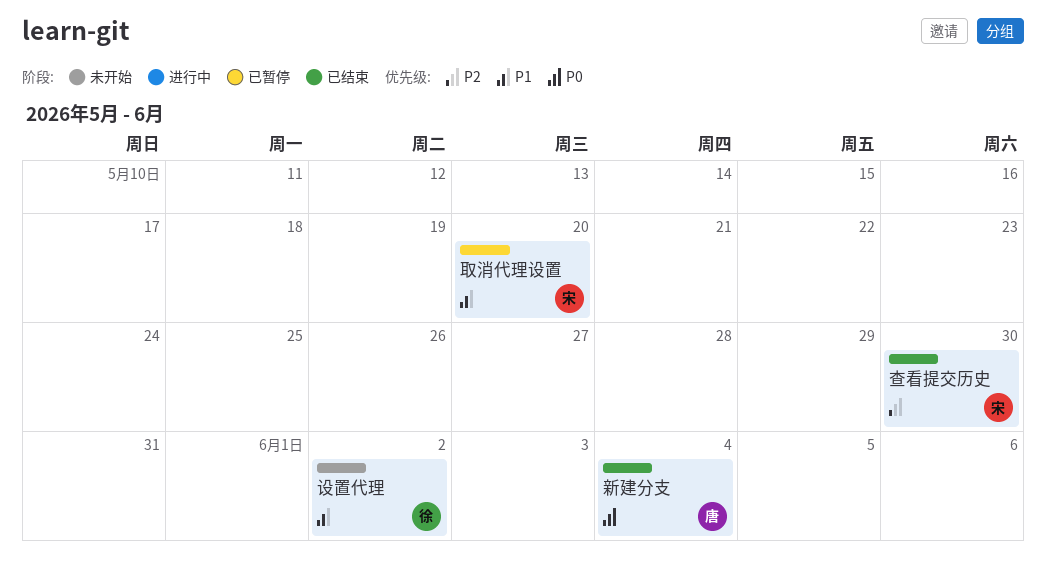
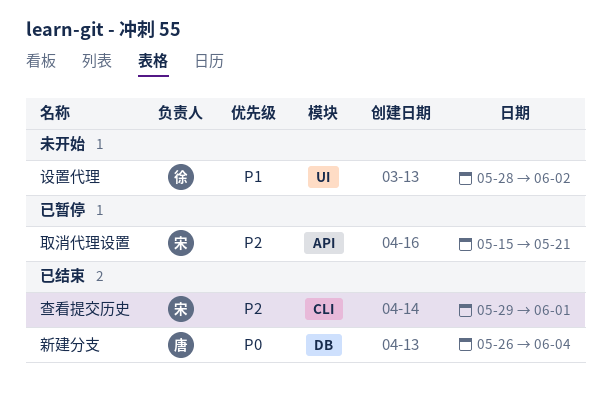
取消代理设置, priority: P1 -> P2
取消代理设置, due: May 20 -> May 21
查看提交历史, due: May 30 -> Jun 1

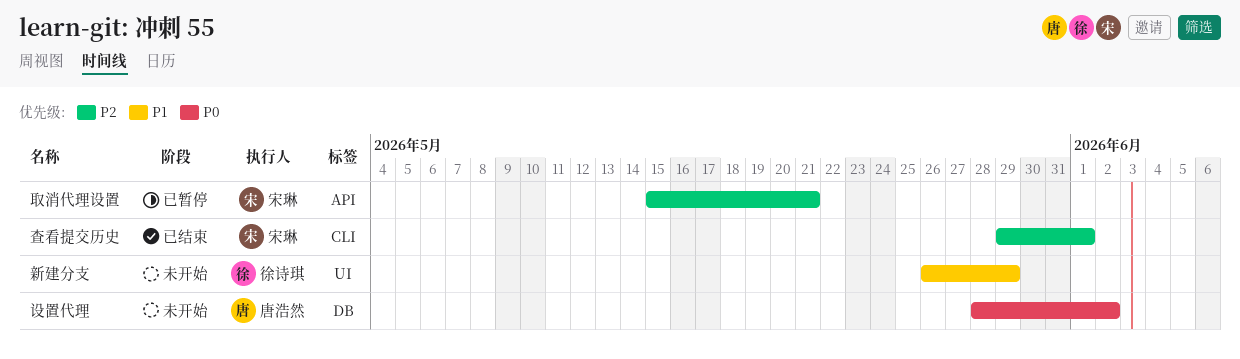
新建分支, status: 已结束 -> 未开始
新建分支, owner: 唐浩然 -> 徐诗琪
新建分支, priority: P0 -> P1
新建分支, label: DB -> UI
新建分支, due: Jun 4 -> May 29
设置代理, owner: 徐诗琪 -> 唐浩然
设置代理, priority: P1 -> P0
设置代理, label: UI -> DB

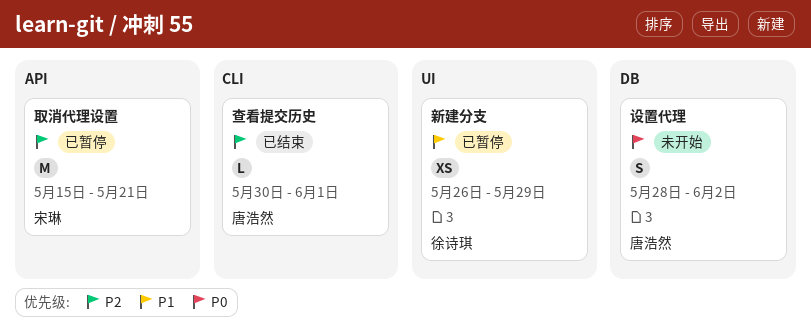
新建分支, status: 未开始 -> 已暂停
查看提交历史, owner: 宋琳 -> 唐浩然
查看提交历史, start: May 29 -> May 30

